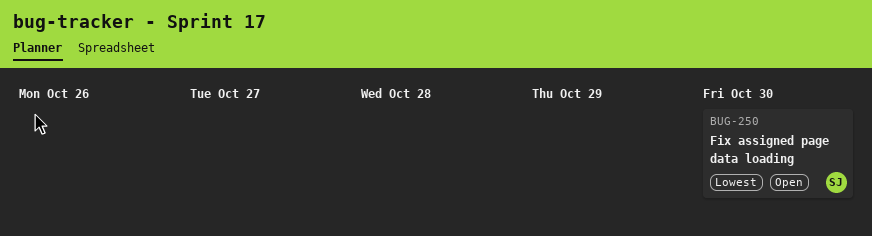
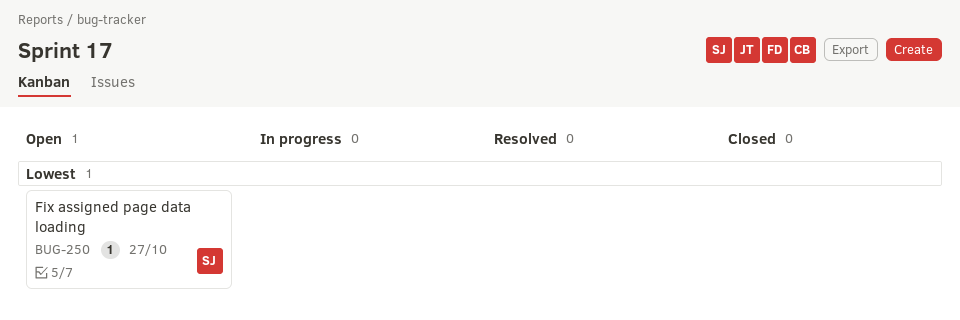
BUG-250, due: Oct 30 -> Oct 27

